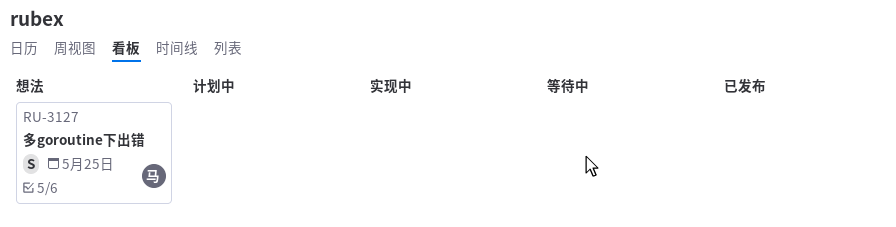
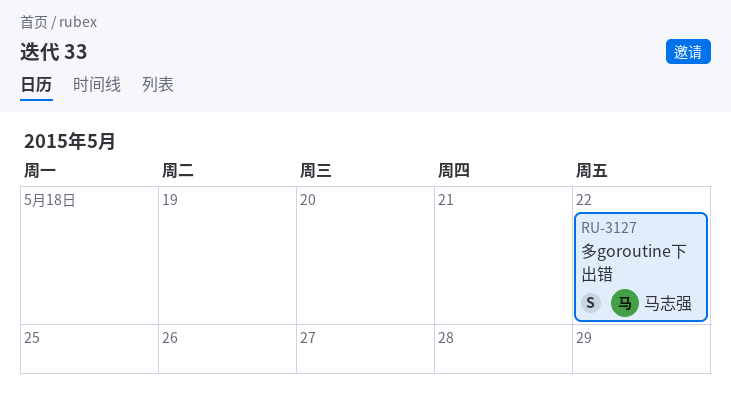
RU-3127, due: May 25 -> May 22

